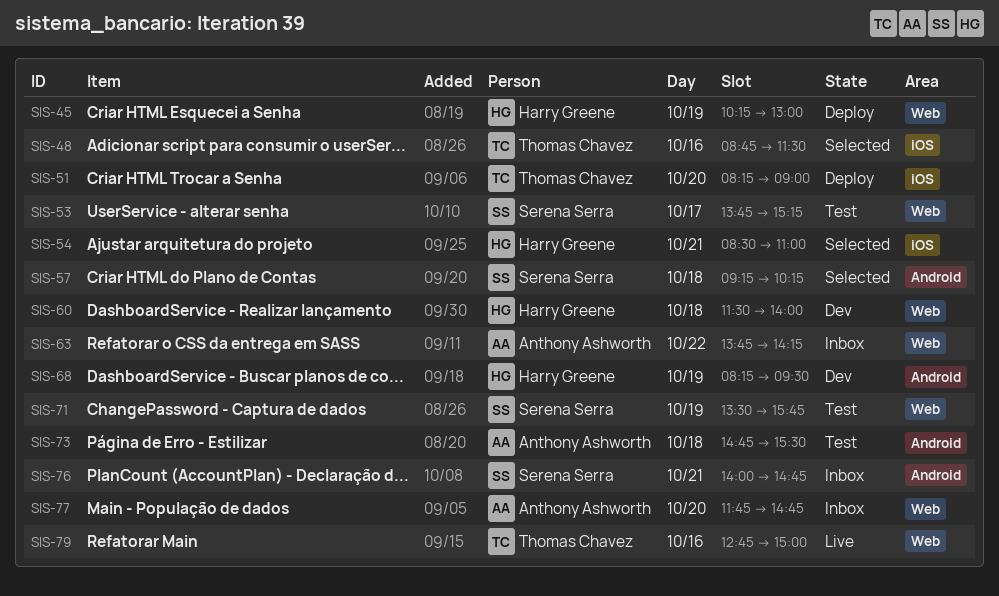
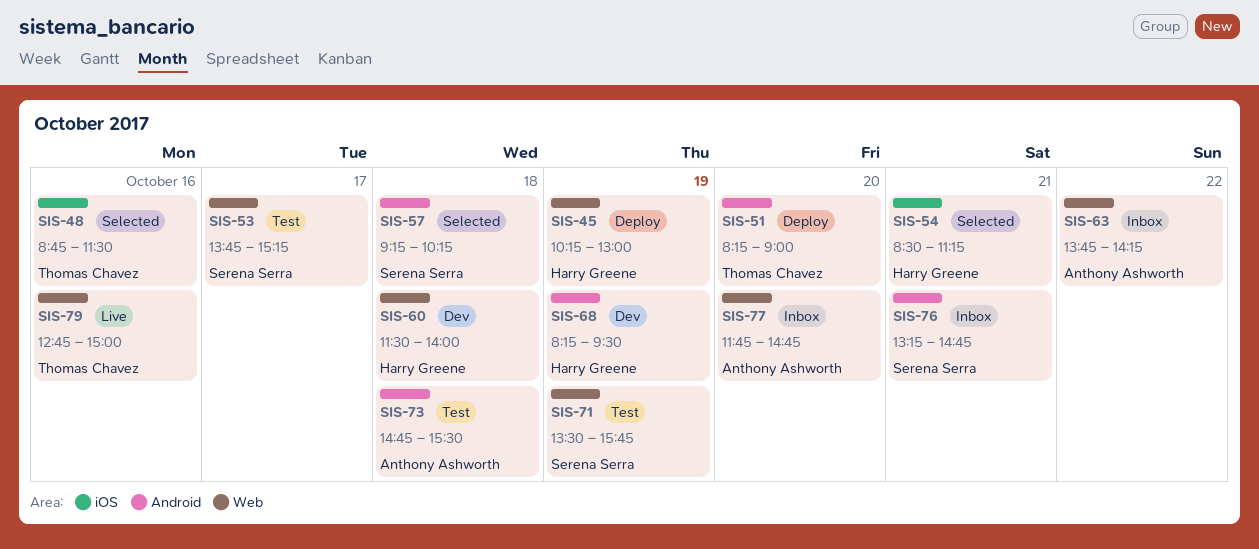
SIS-51, label: iOS -> Android
SIS-54, ends: 11:00 -> 11:15
SIS-76, begins: 14:00 -> 13:15

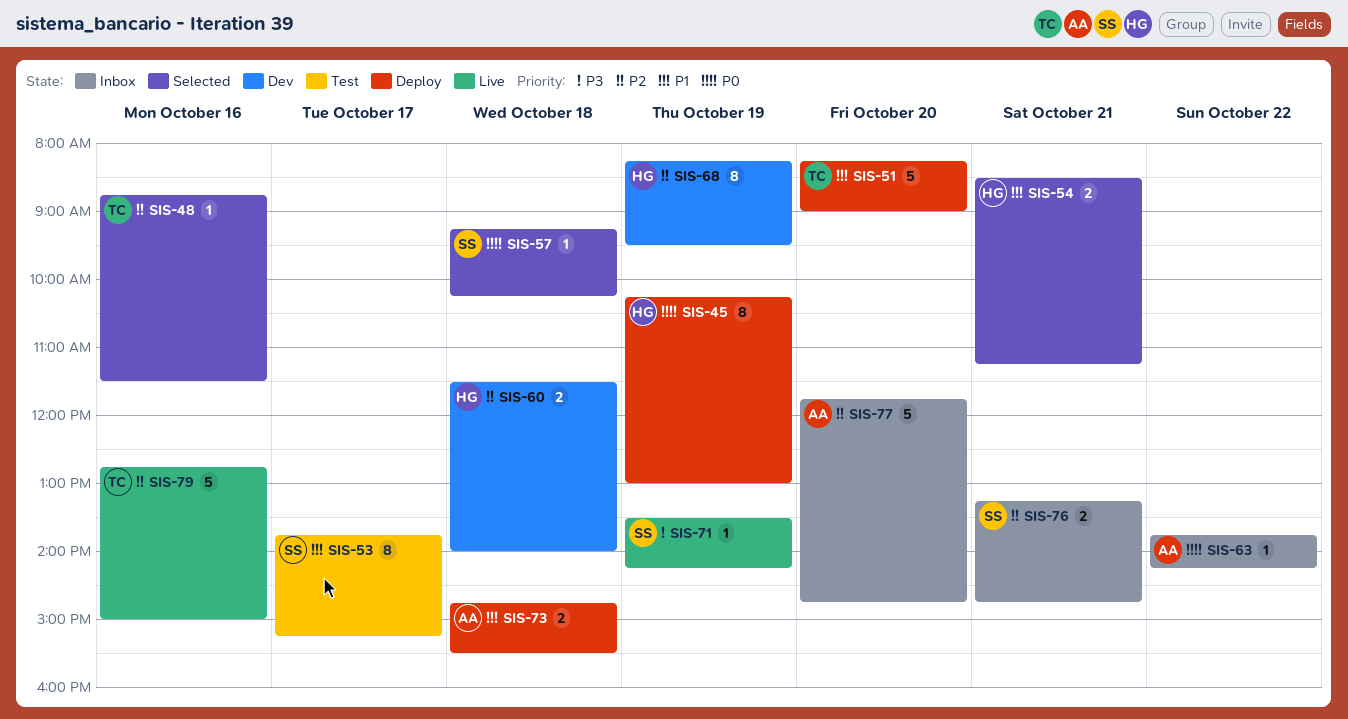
SIS-71, status: Test -> Live
SIS-71, ends: 15:45 -> 14:15
SIS-73, status: Test -> Deploy

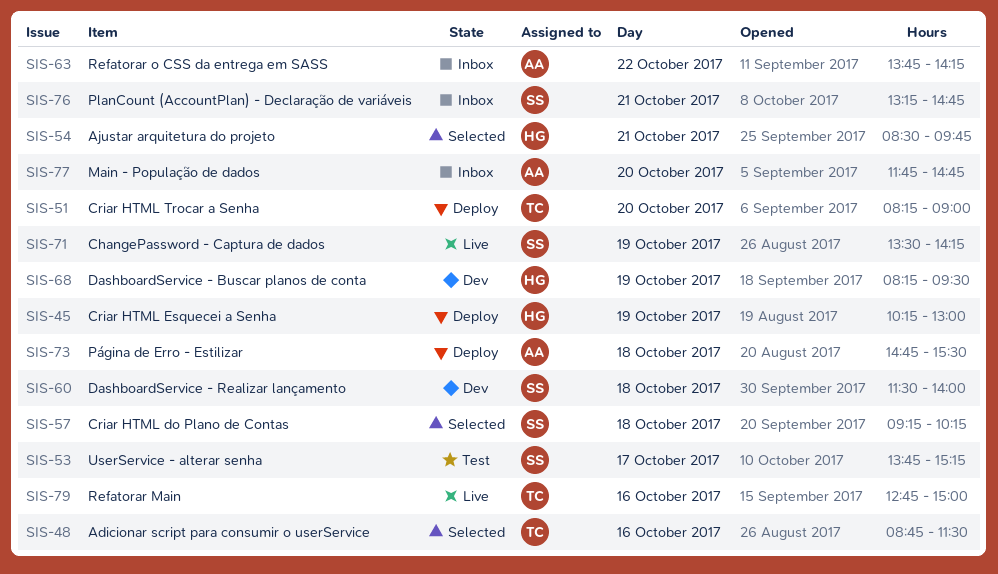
SIS-54, ends: 11:15 -> 09:45
SIS-60, owner: HG -> SS

